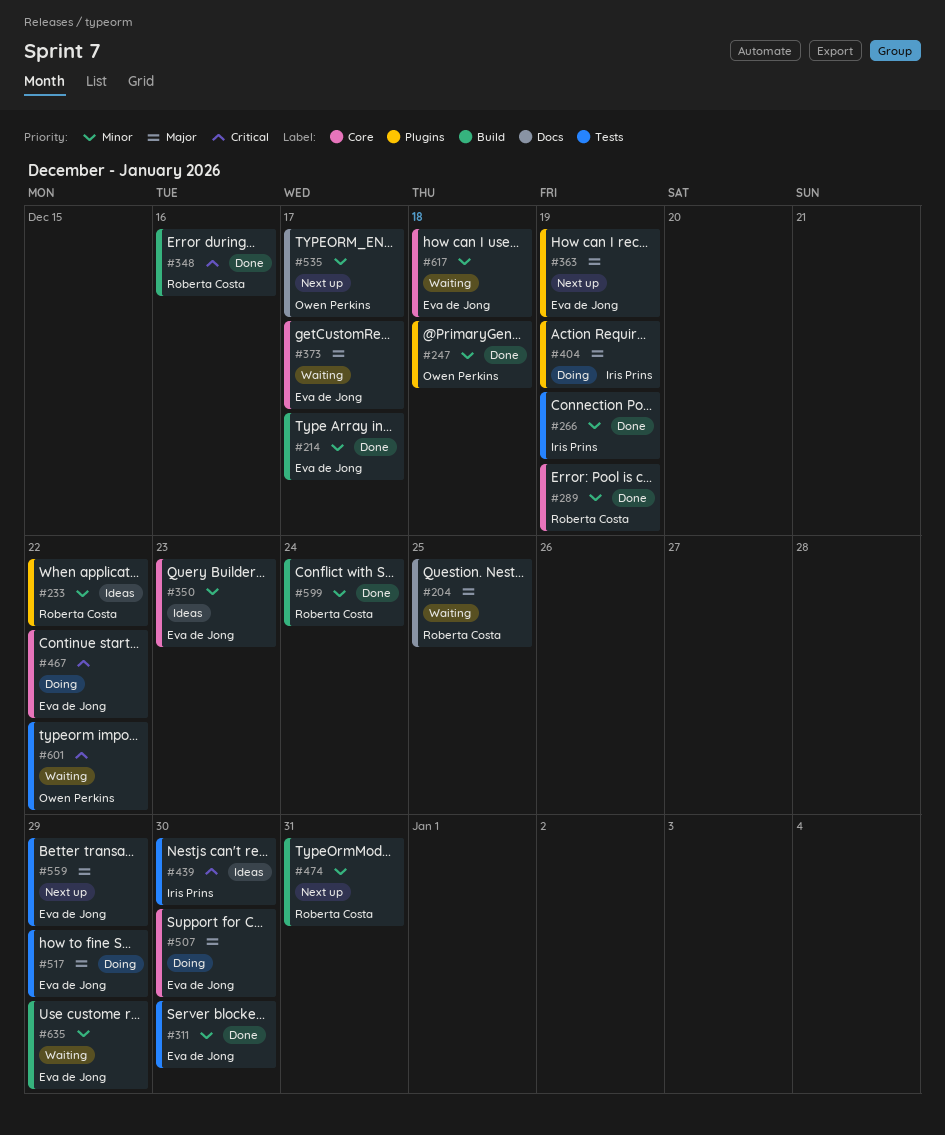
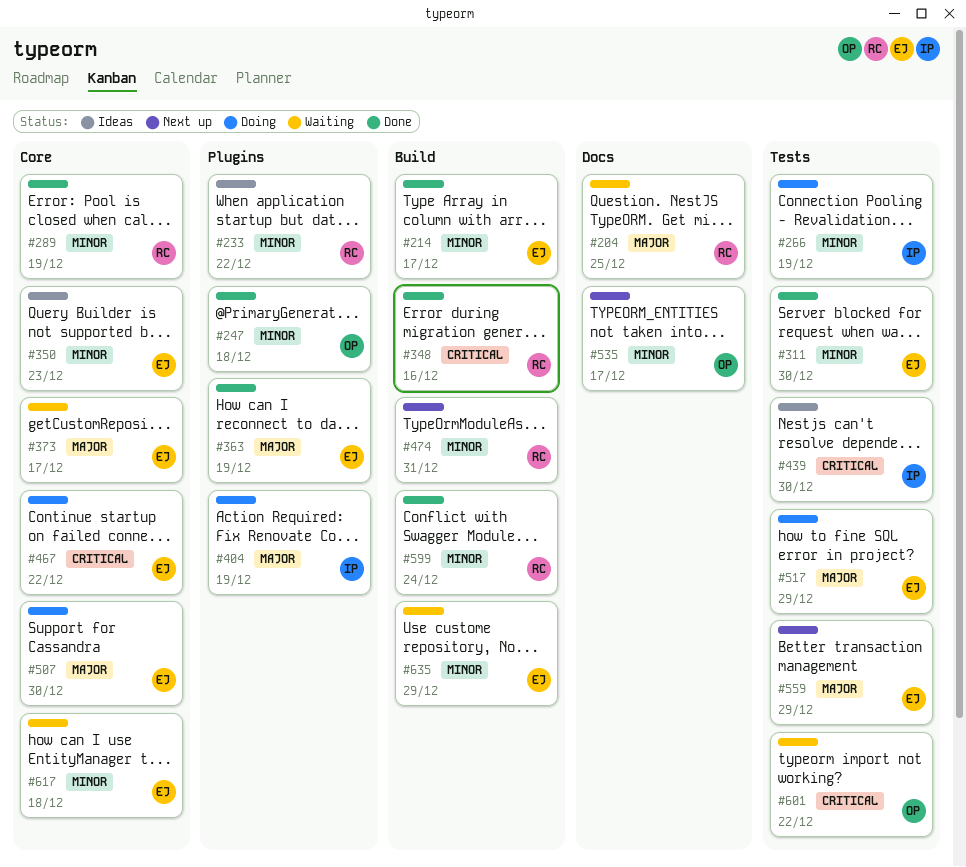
#266, status: Done -> Doing
#363, status: Next up -> Done

